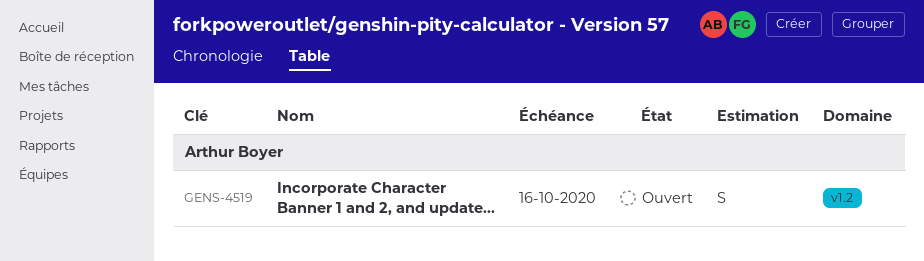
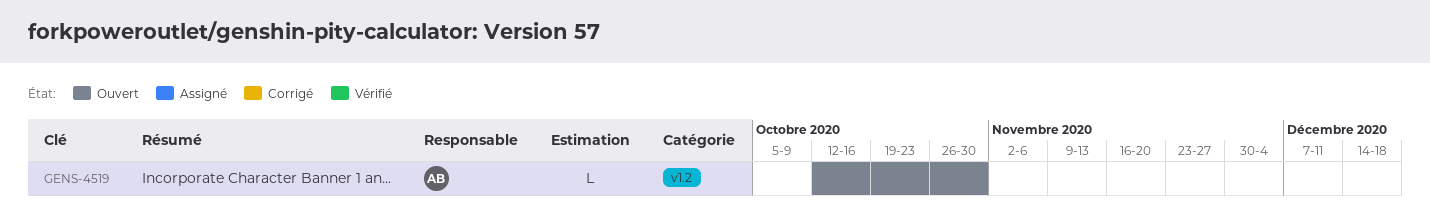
GENS-4519, estimate: S -> L
GENS-4519, due: Oct 16 -> Oct 30

